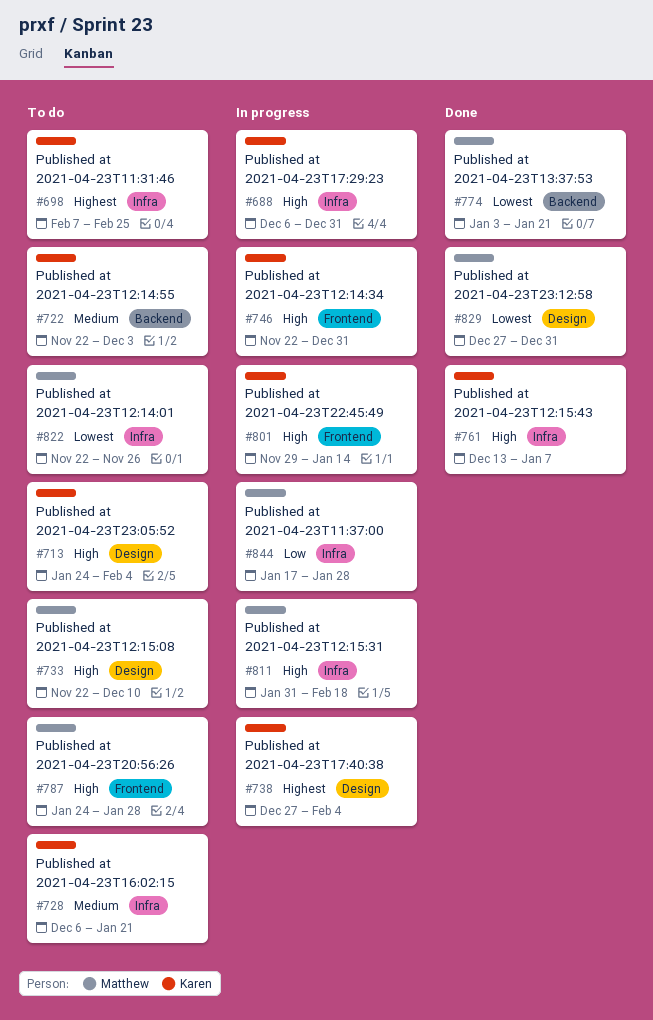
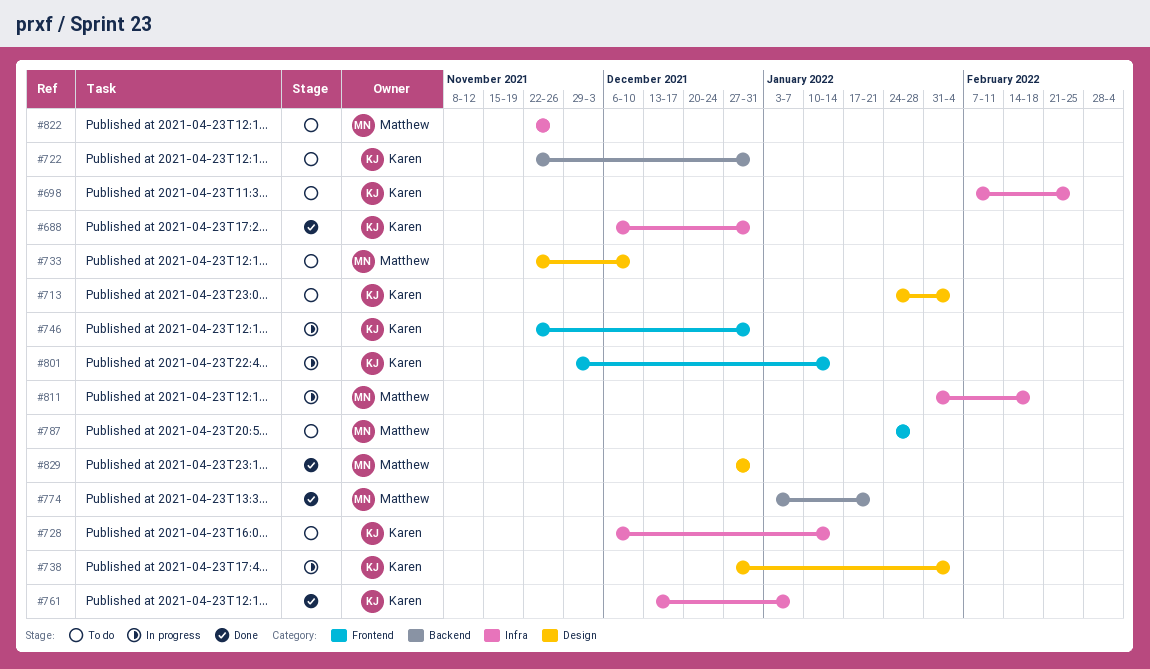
#688, status: In progress -> Done
#722, due: Dec 3 -> Dec 31
#728, due: Jan 21 -> Jan 14
#844: present -> none

